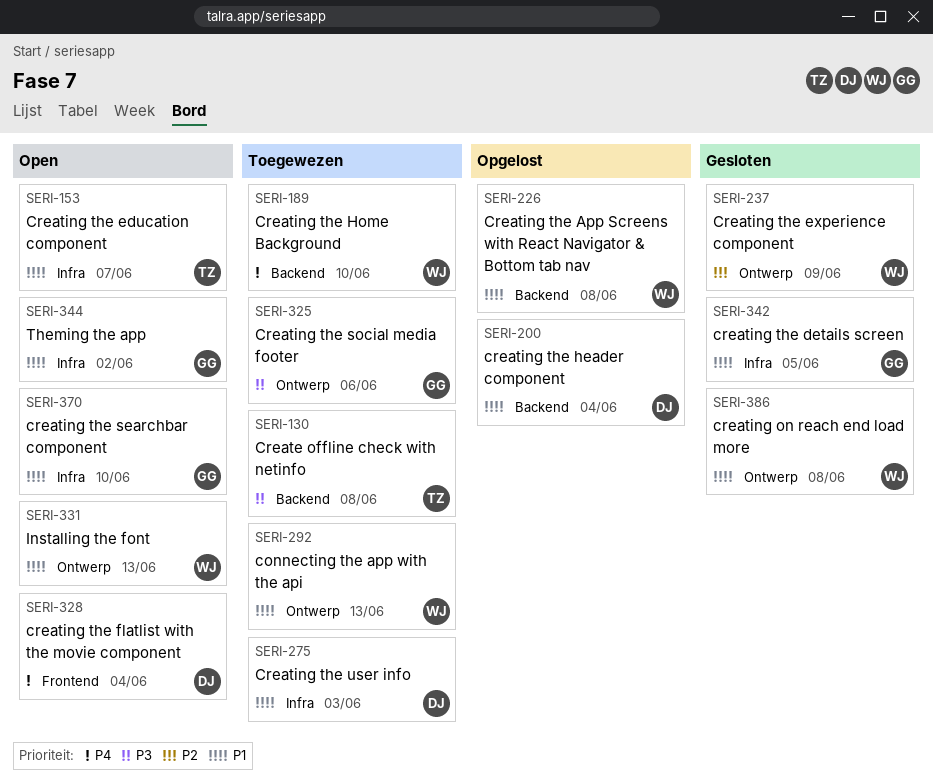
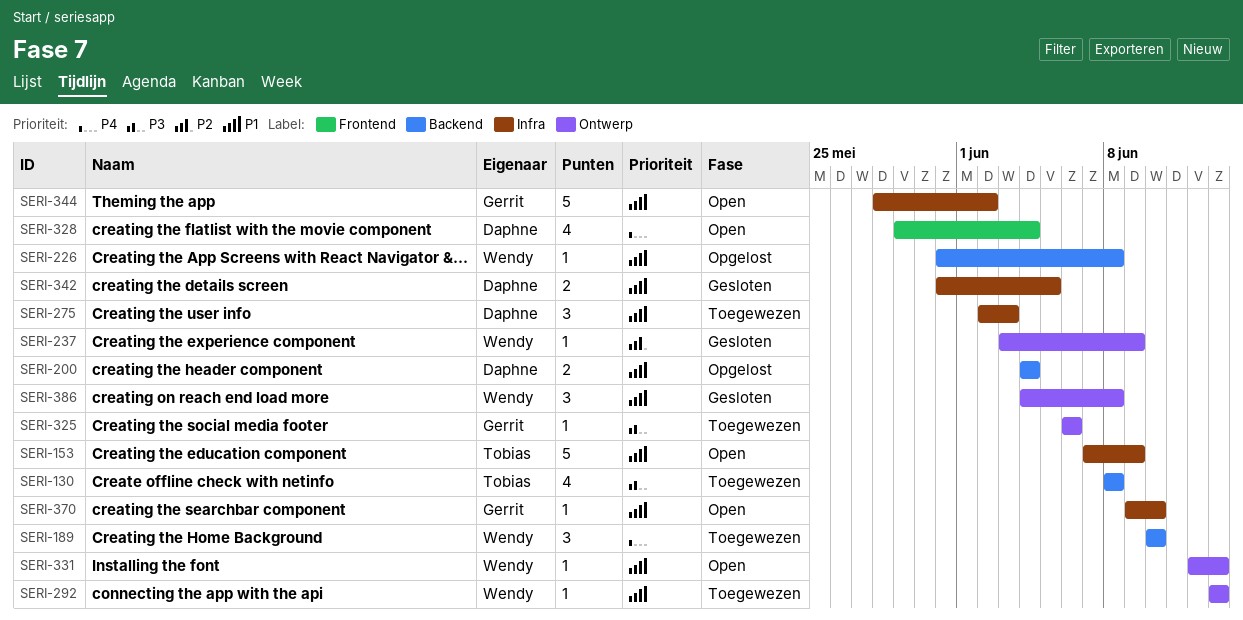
SERI-153, due: Jun 7 -> Jun 9
SERI-342, owner: Gerrit -> Daphne

